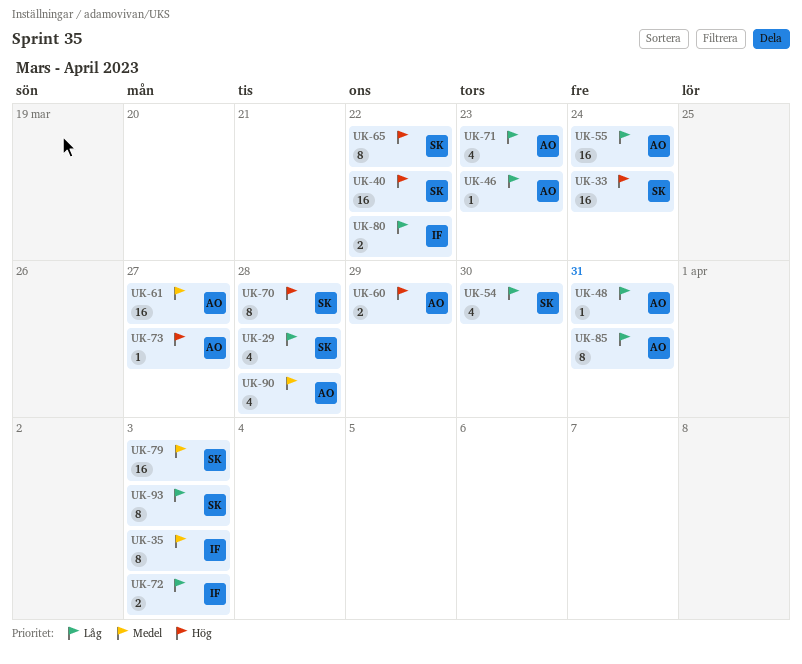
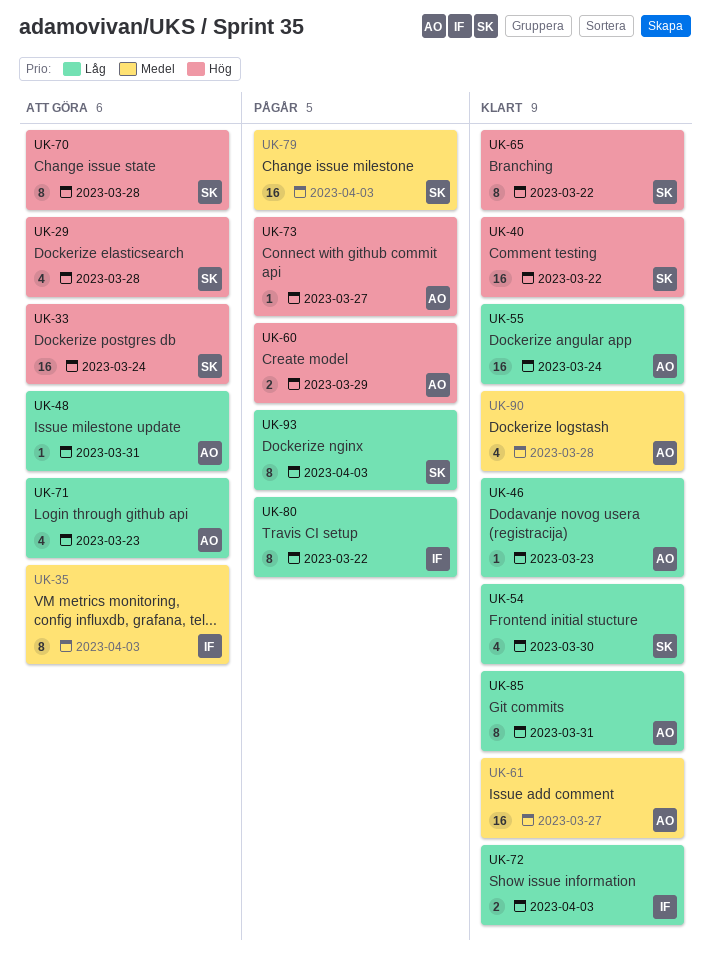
UK-29, priority: Låg -> Hög
UK-80, estimate: 2 -> 8

